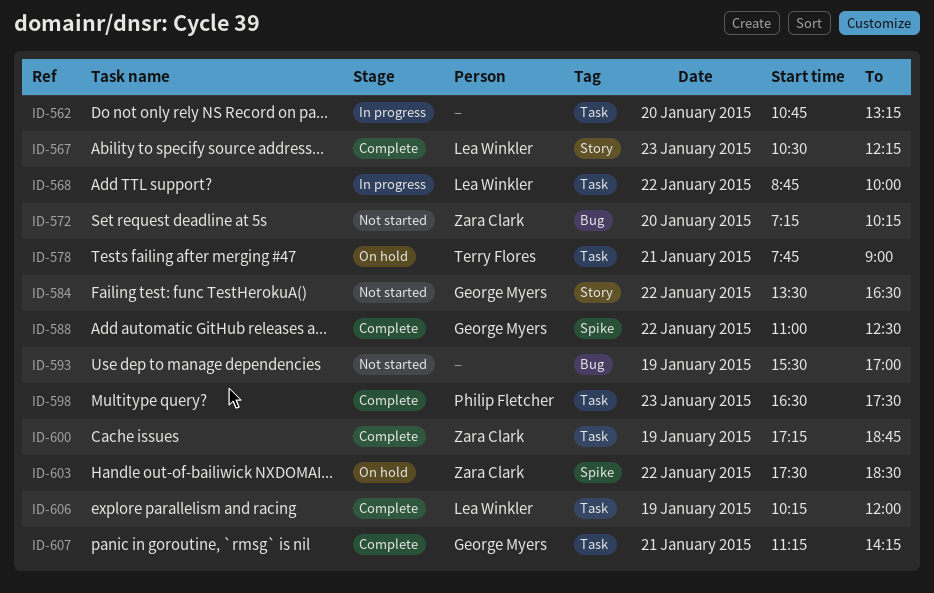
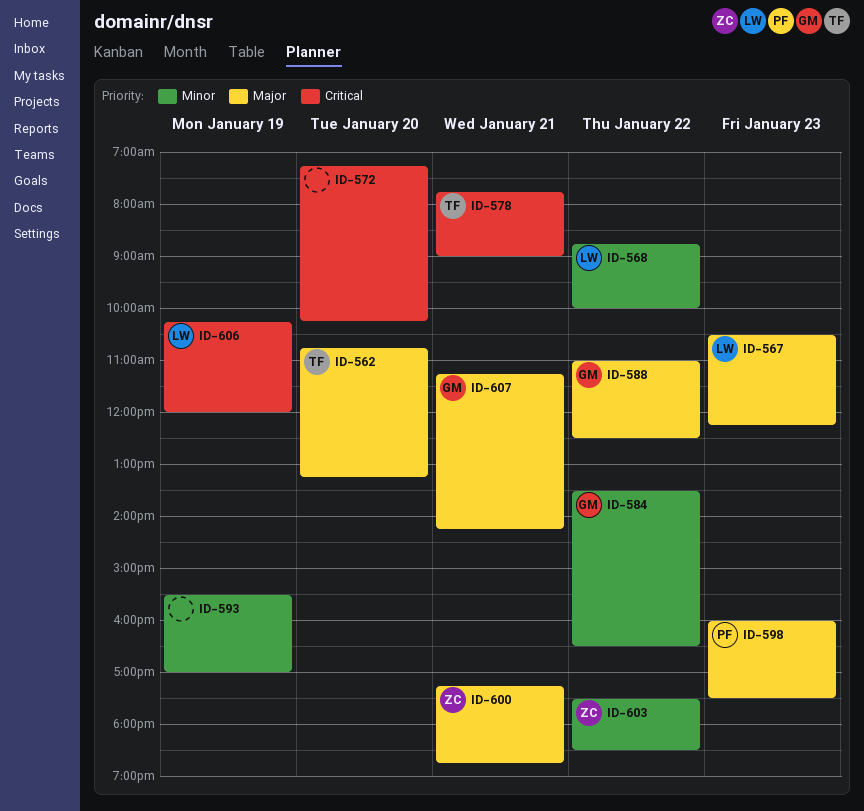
ID-562, owner: none -> Terry Flores
ID-572, owner: Zara Clark -> none
ID-598, begins: 16:30 -> 16:00
ID-600, day: Jan 19 -> Jan 21

